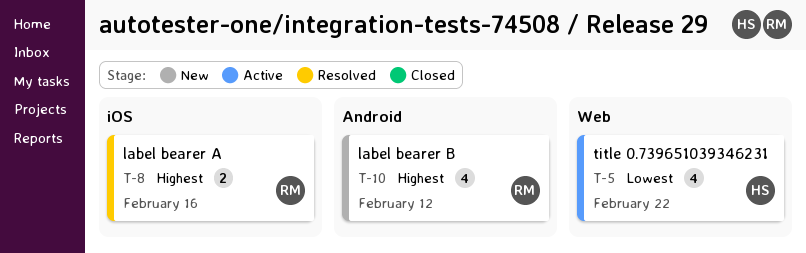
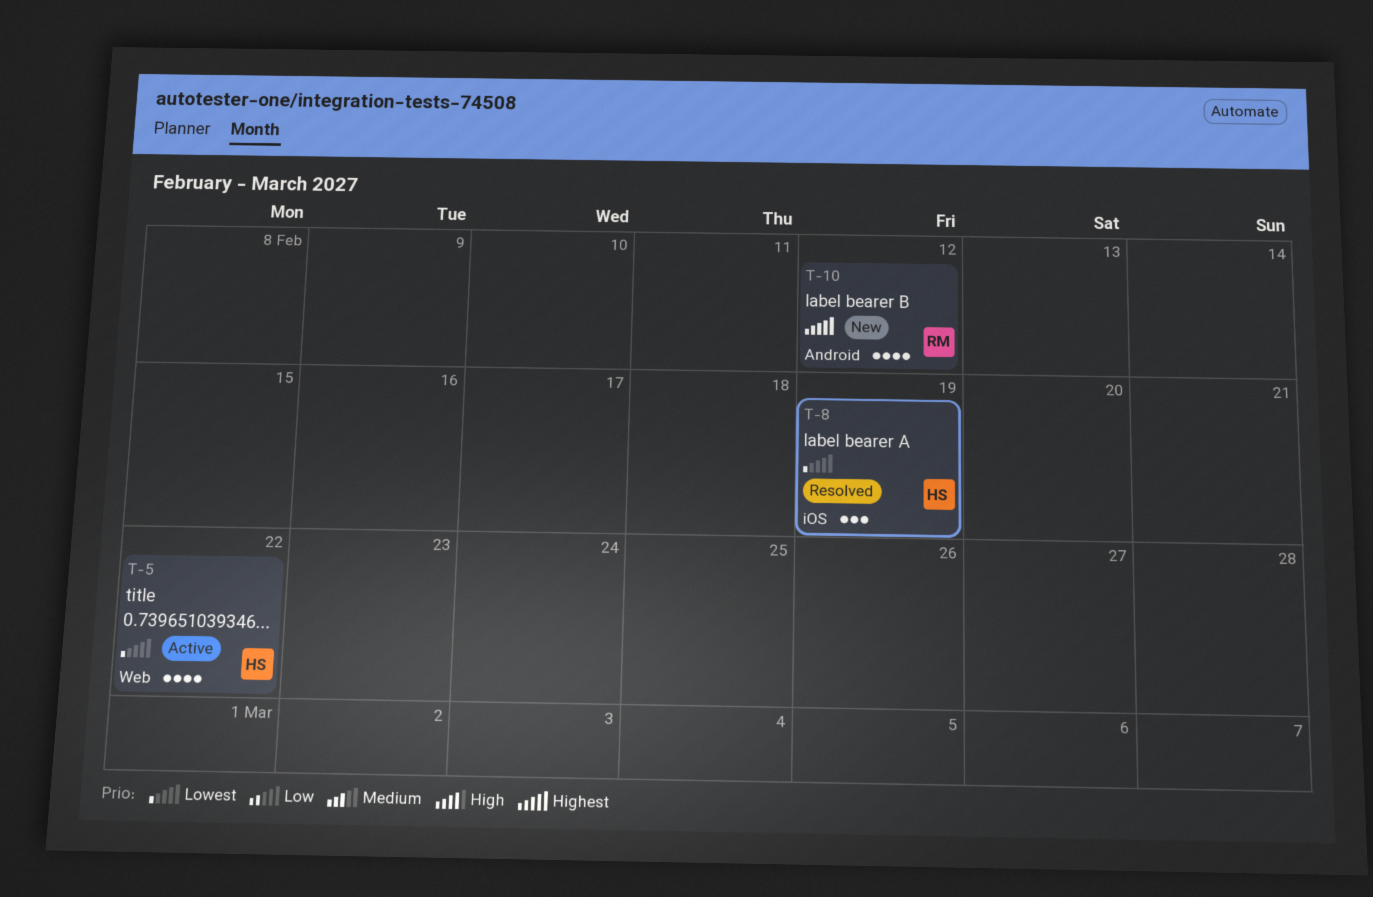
T-8, owner: RM -> HS
T-8, priority: Highest -> Lowest
T-8, estimate: 2 -> 3
T-8, due: Feb 16 -> Feb 19

